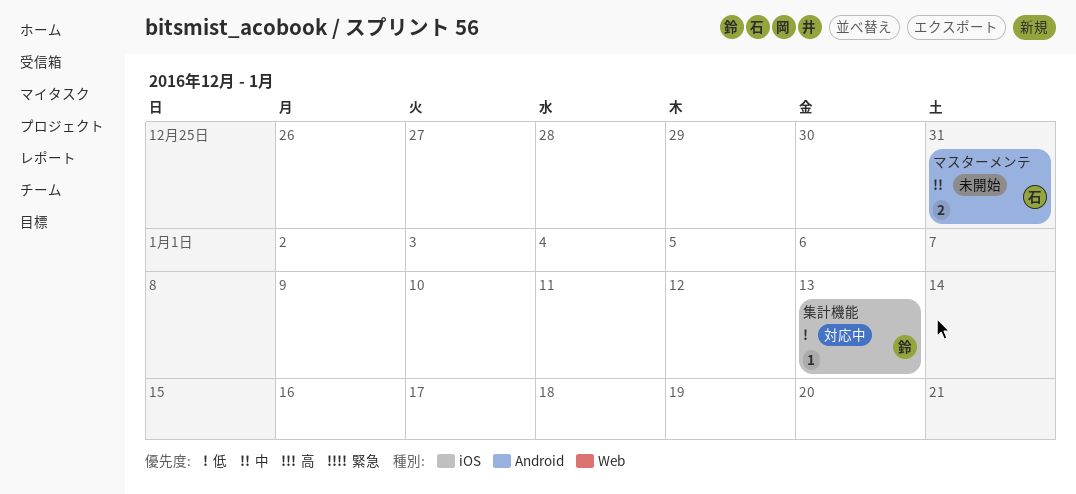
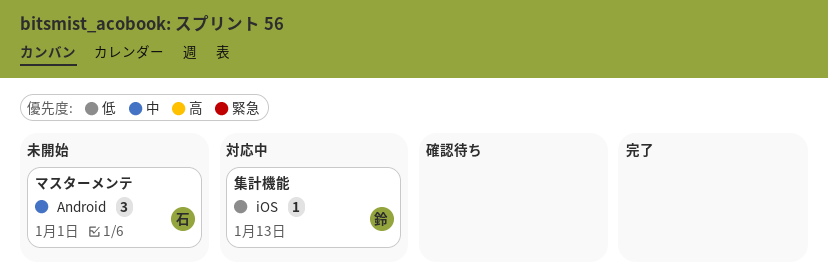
マスターメンテ, estimate: 2 -> 3
マスターメンテ, due: Dec 31 -> Jan 1

